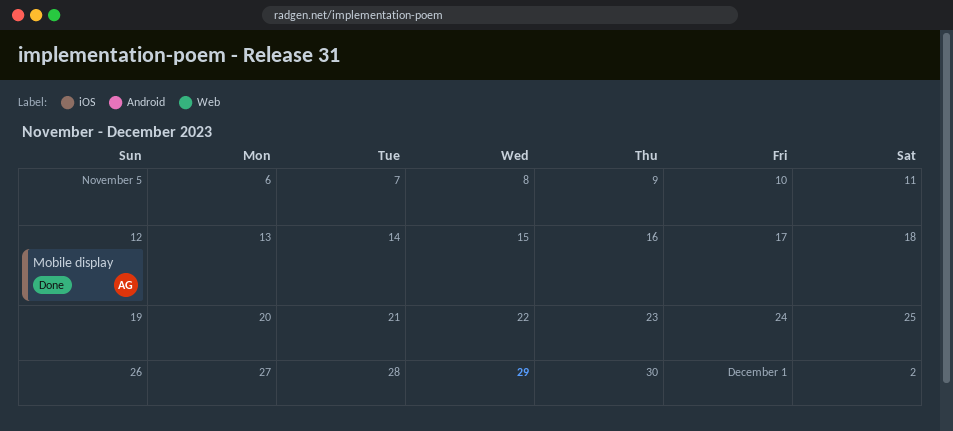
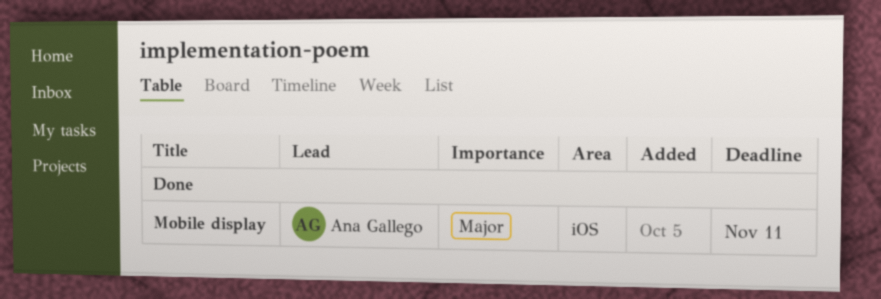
Mobile display, due: Nov 12 -> Nov 11

